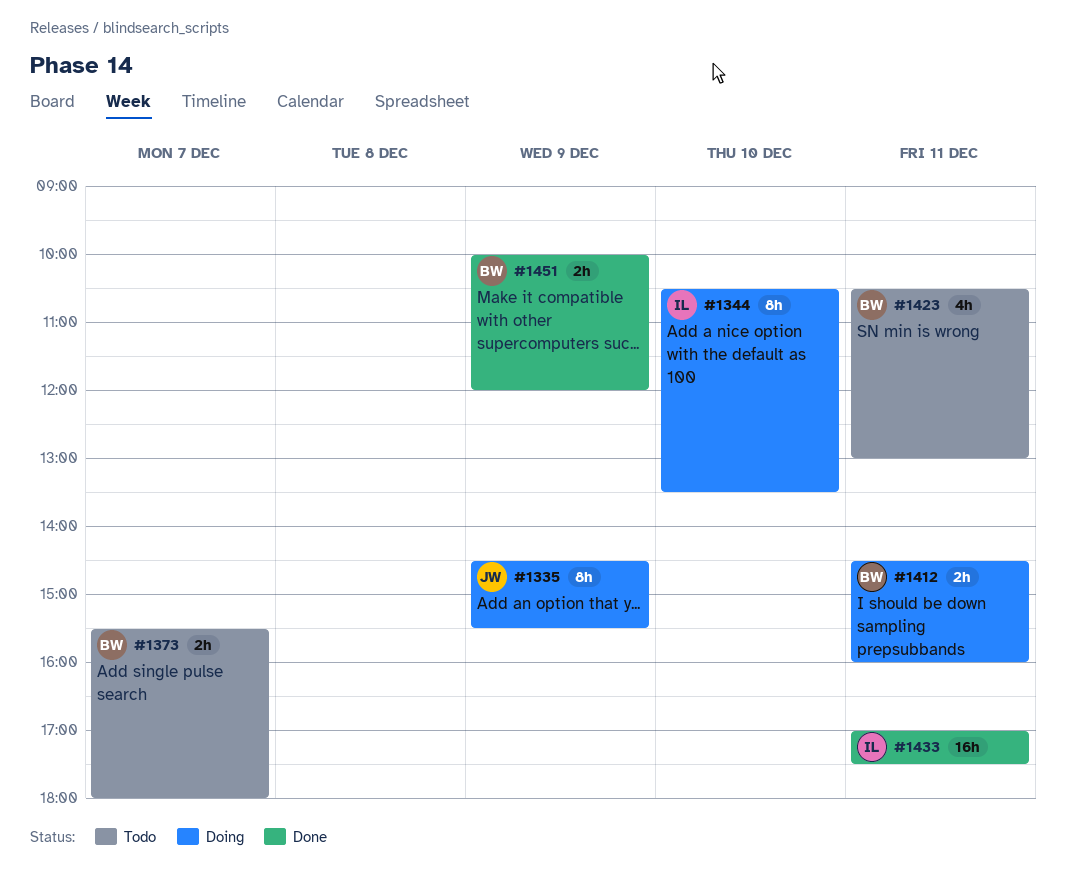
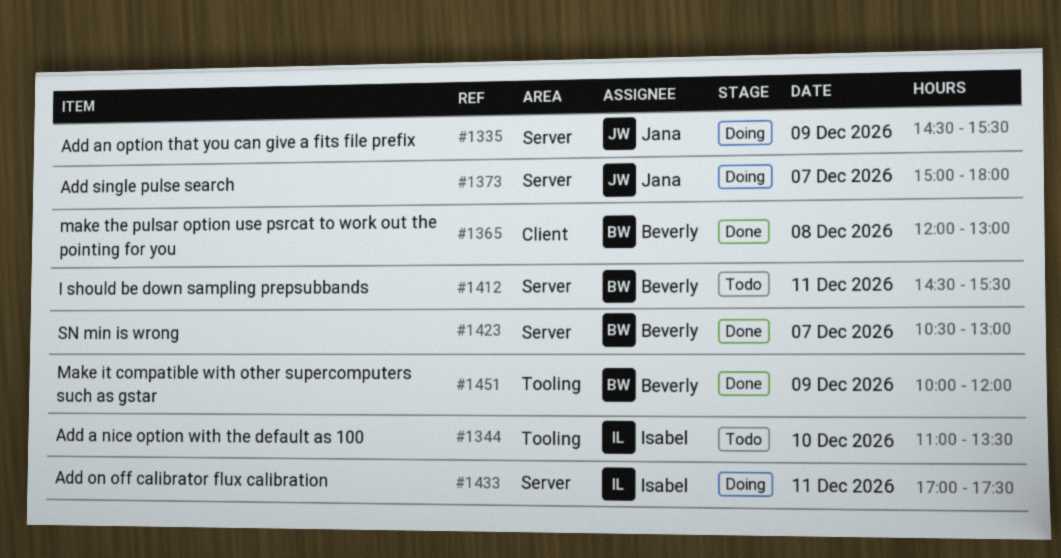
#1344, status: Doing -> Todo
#1344, begins: 10:30 -> 11:00
#1365: none -> present
#1373, status: Todo -> Doing
#1373, owner: Beverly -> Jana
#1373, begins: 15:30 -> 15:00
#1412, status: Doing -> Todo
#1412, ends: 16:00 -> 15:30
#1423, status: Todo -> Done
#1423, day: Dec 11 -> Dec 7
#1433, status: Done -> Doing

